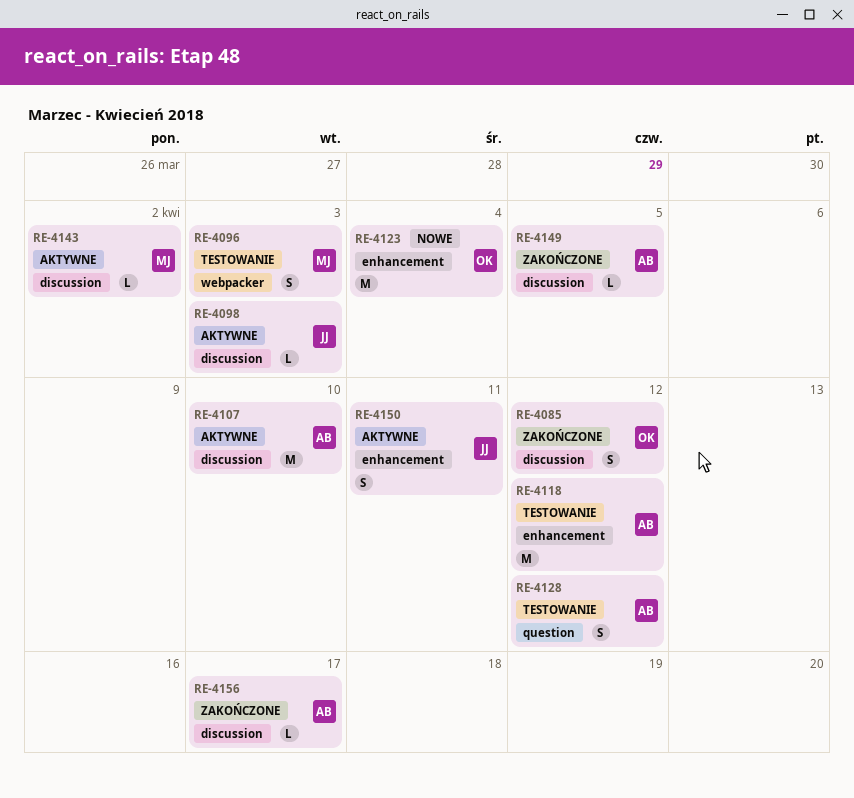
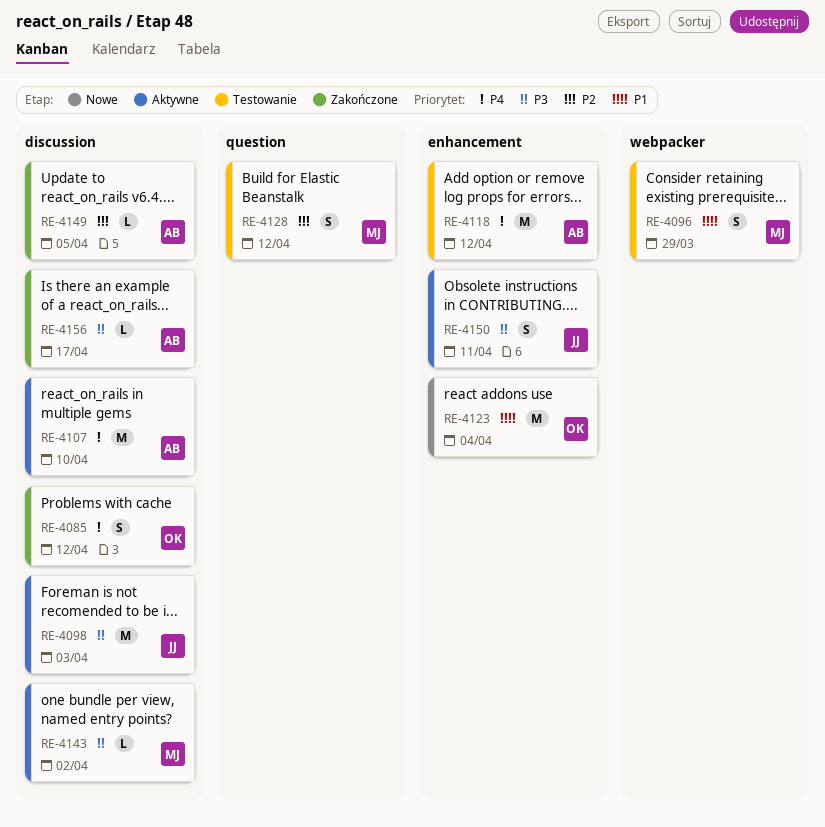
RE-4096, due: Apr 3 -> Mar 29
RE-4098, estimate: L -> M
RE-4128, owner: AB -> MJ

